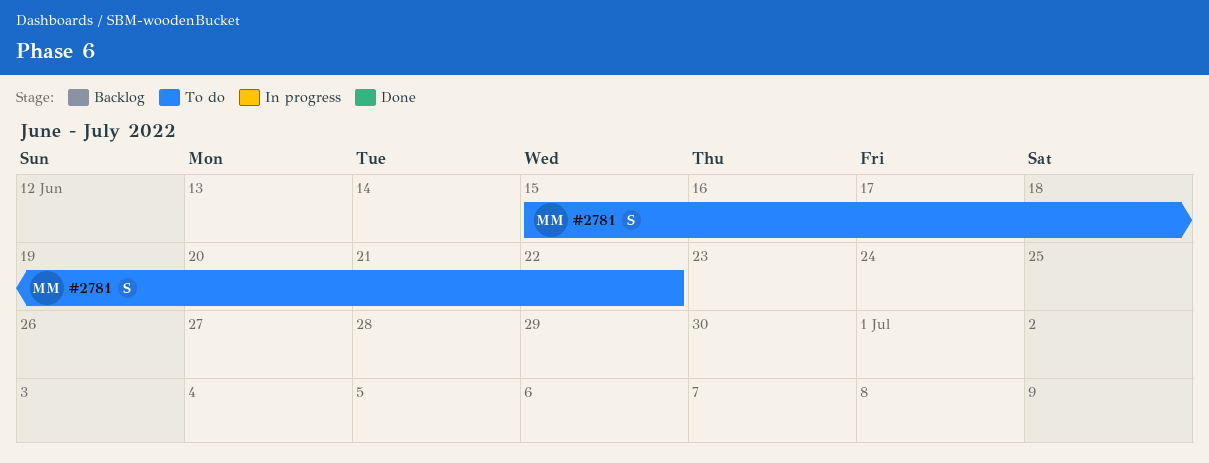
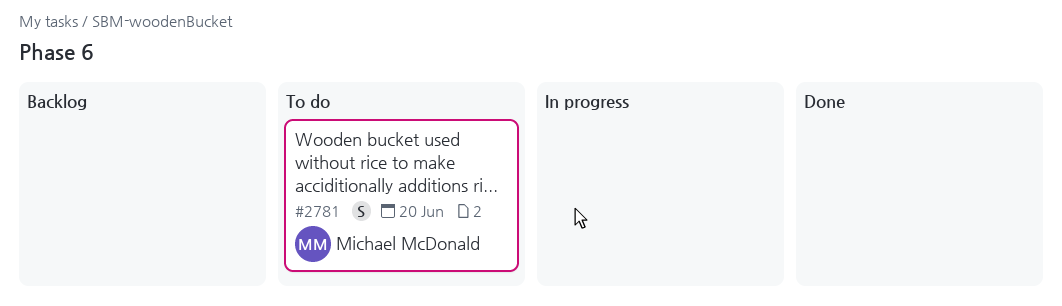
#2781, due: Jun 22 -> Jun 20

